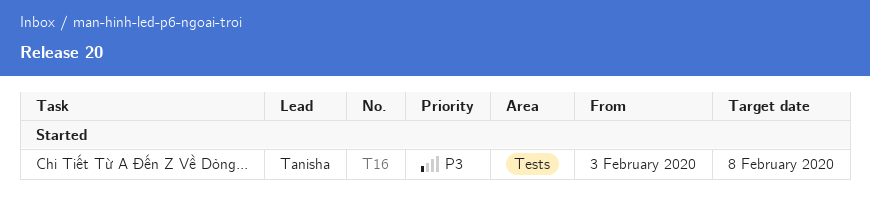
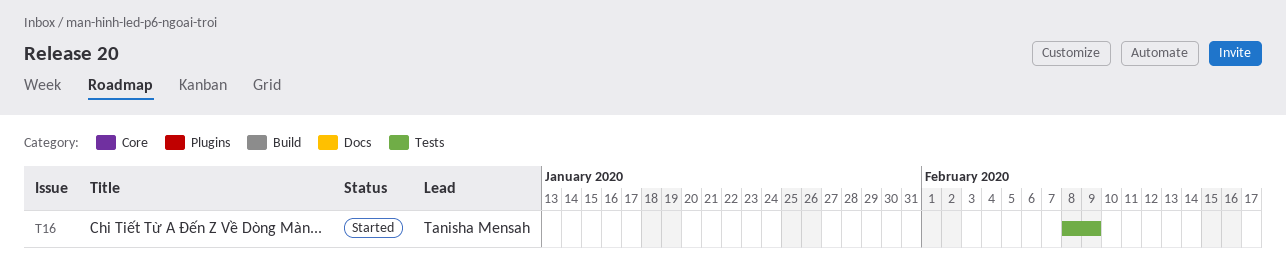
T16, start: Feb 3 -> Feb 8
T16, due: Feb 8 -> Feb 9

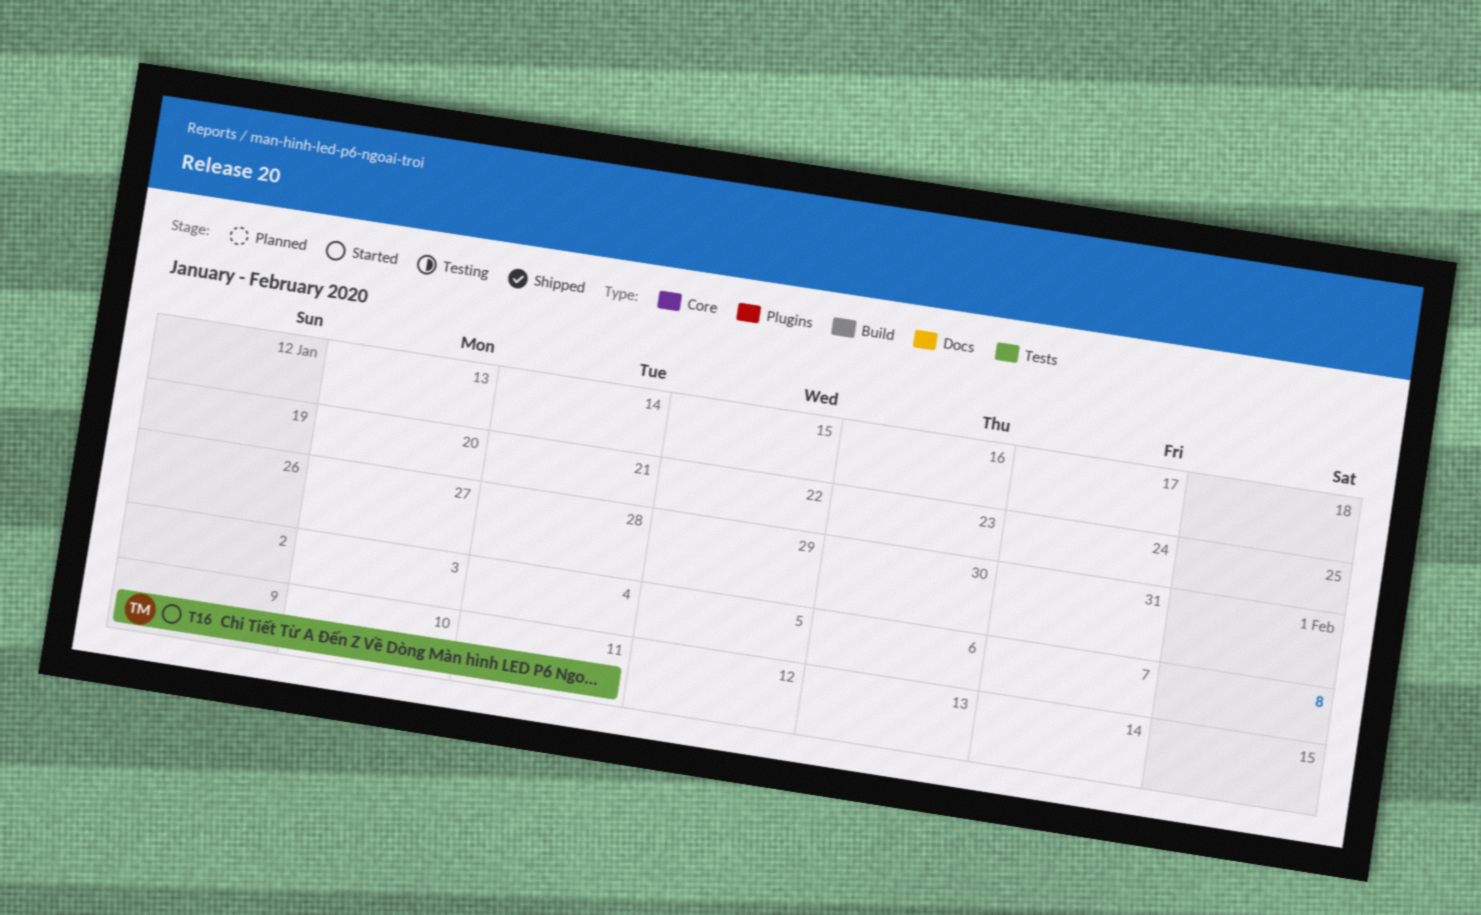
T16, start: Feb 8 -> Feb 9
T16, due: Feb 9 -> Feb 11

